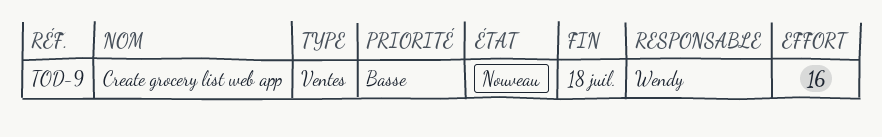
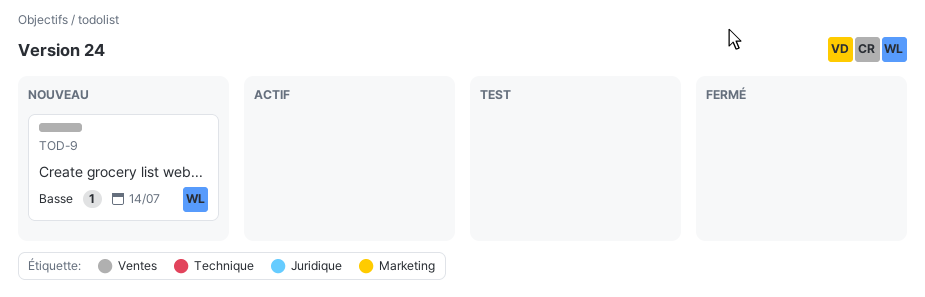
TOD-9, estimate: 16 -> 1
TOD-9, due: Jul 18 -> Jul 14

